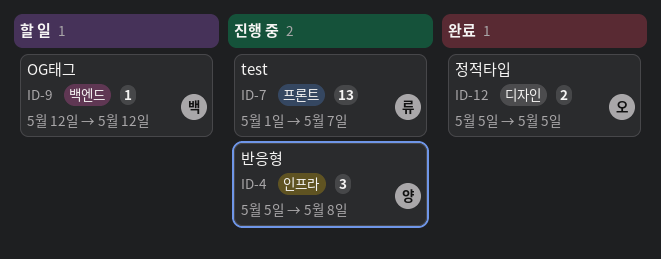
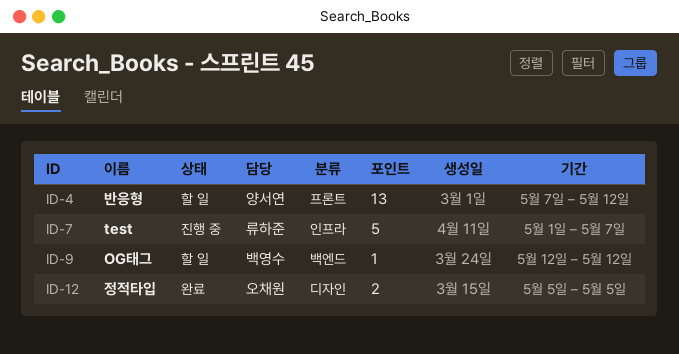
ID-4, status: 진행 중 -> 할 일
ID-4, label: 인프라 -> 프론트
ID-4, estimate: 3 -> 13
ID-4, start: May 5 -> May 7
ID-4, due: May 8 -> May 12
ID-7, label: 프론트 -> 인프라
ID-7, estimate: 13 -> 5

